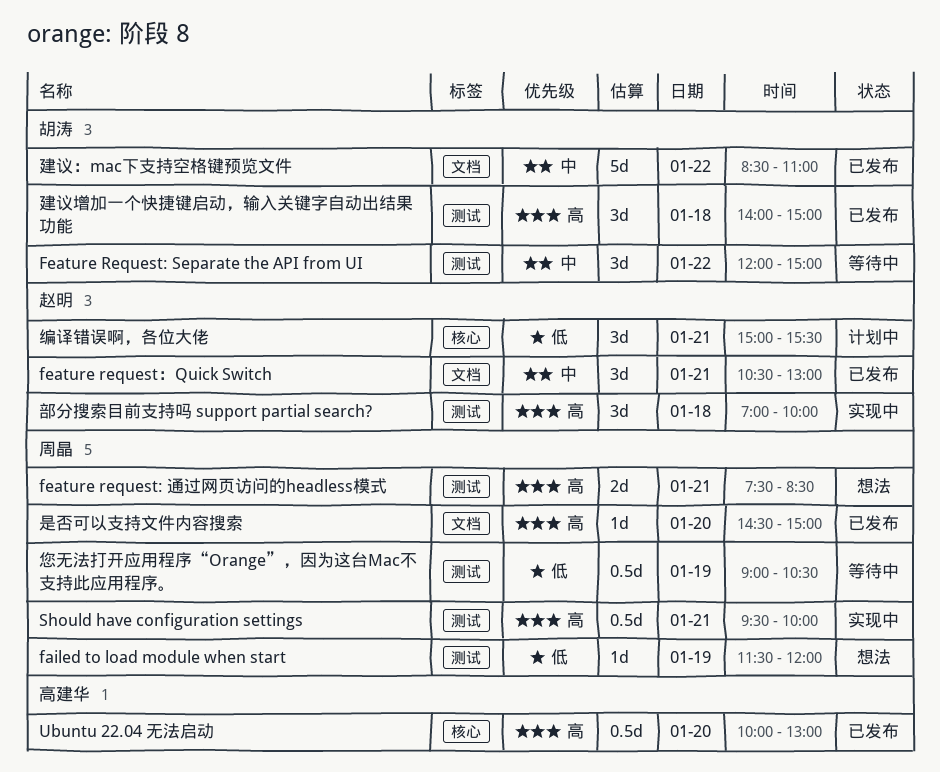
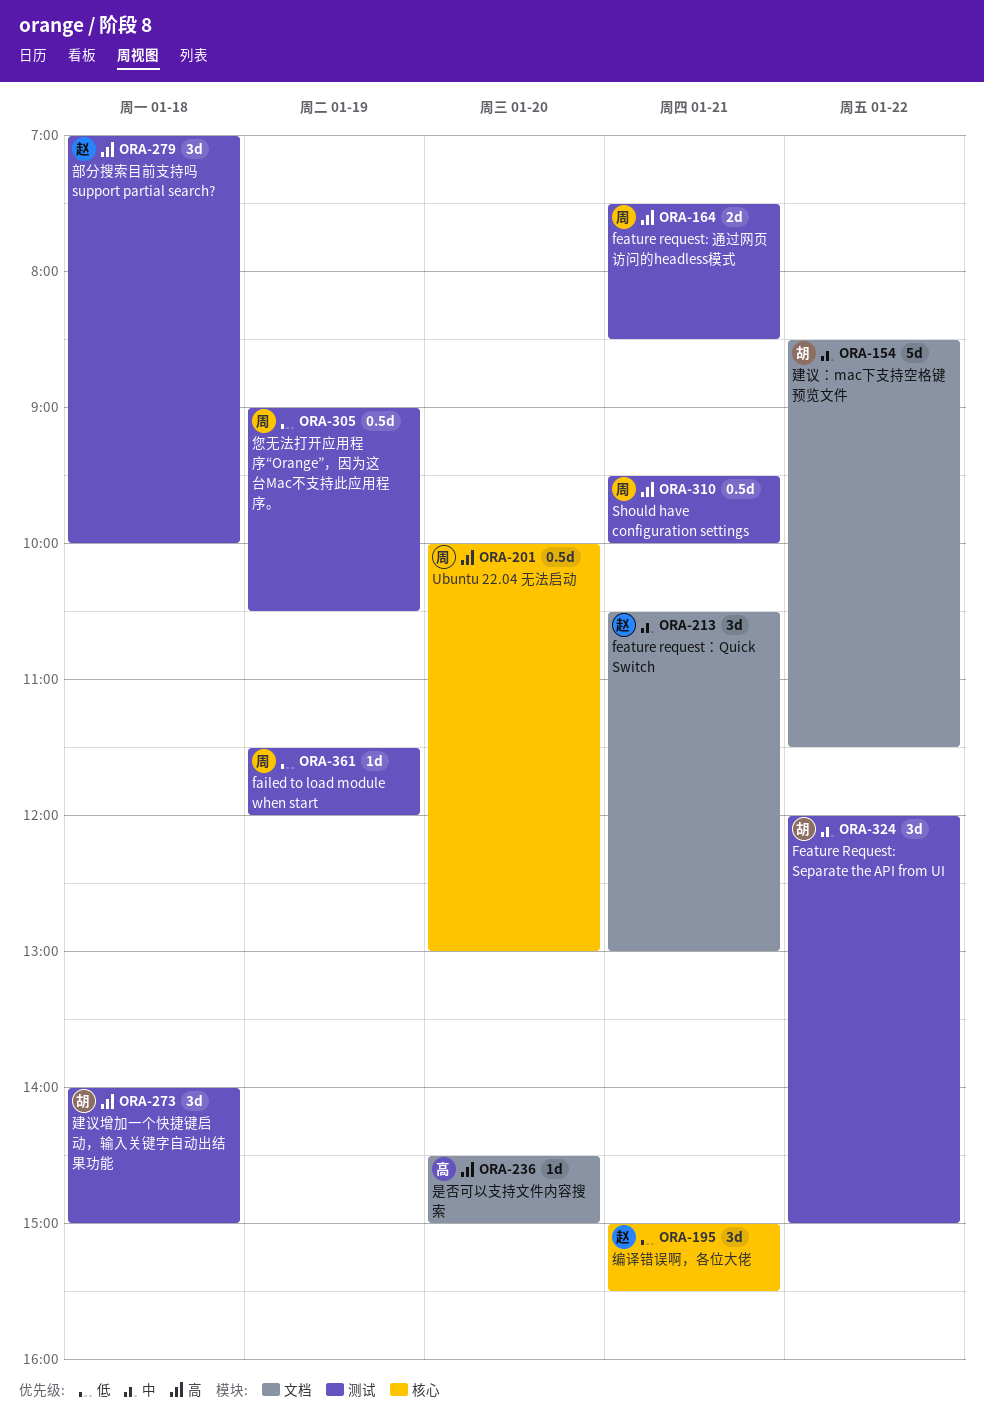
Ubuntu 22.04 无法启动, owner: 高建华 -> 周晶
建议：mac下支持空格键预览文件, ends: 11:00 -> 11:30
是否可以支持文件内容搜索, owner: 周晶 -> 高建华

